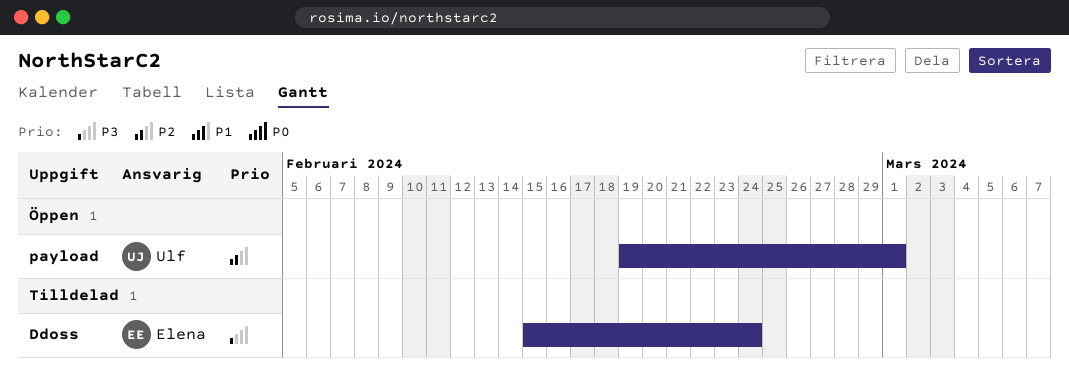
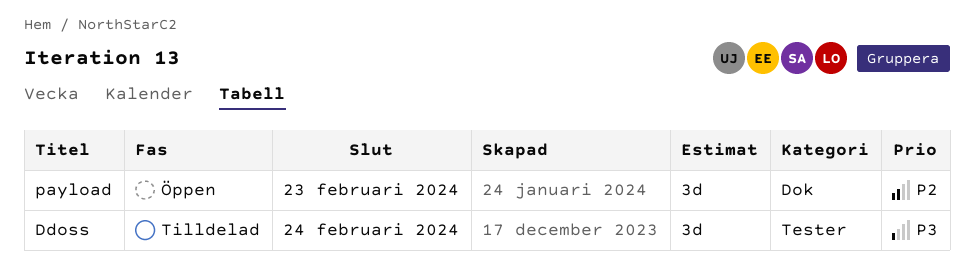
payload, due: Mar 1 -> Feb 23

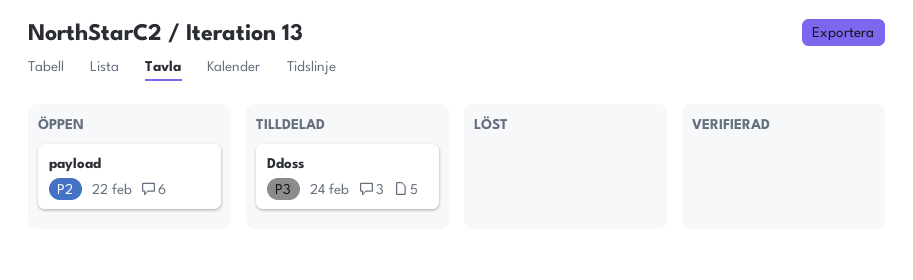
payload, due: Feb 23 -> Feb 22

